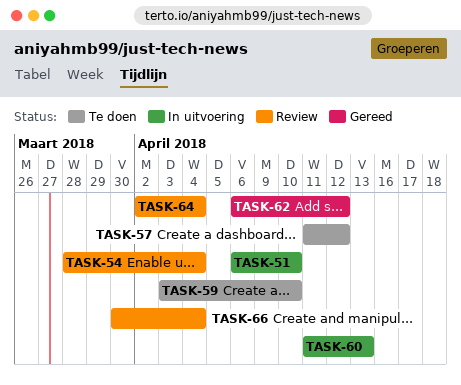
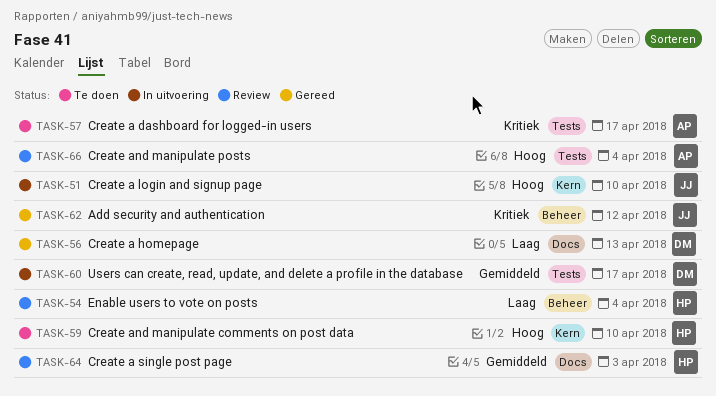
TASK-56: none -> present
TASK-57, due: Apr 12 -> Apr 17
TASK-60, due: Apr 13 -> Apr 17
TASK-64, due: Apr 4 -> Apr 3

